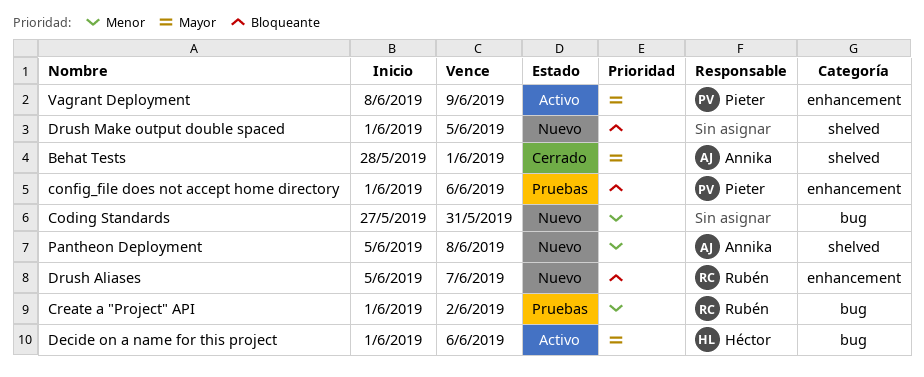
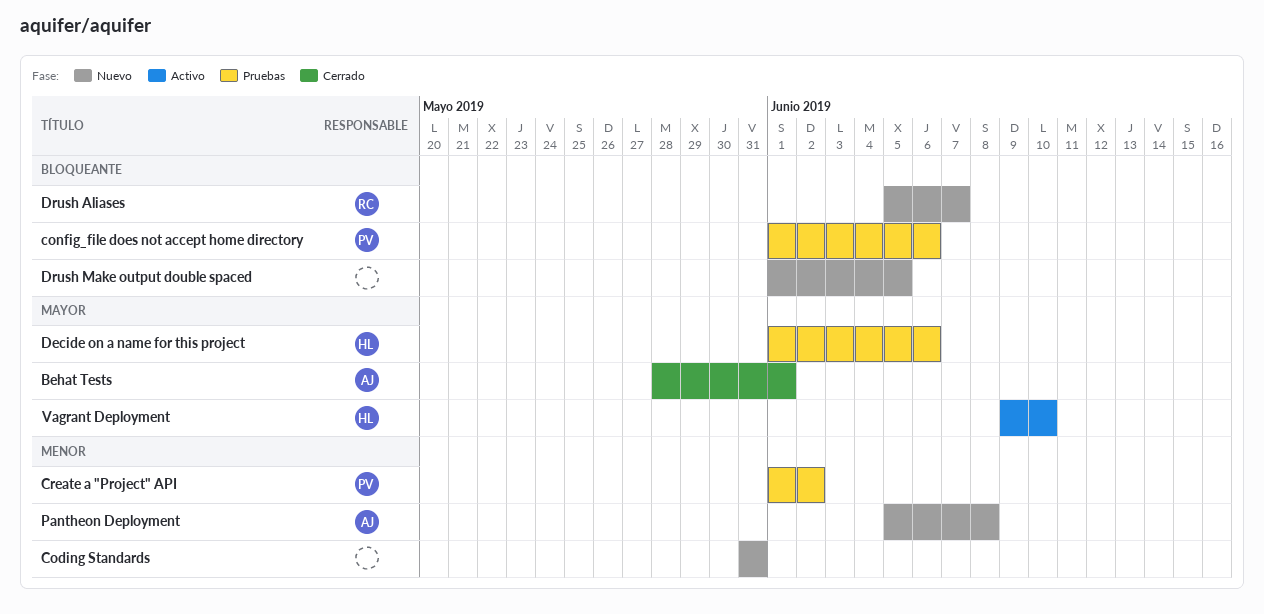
Coding Standards, start: May 27 -> May 31
Create a "Project" API, owner: Rubén -> Pieter
Decide on a name for this project, status: Activo -> Pruebas
Vagrant Deployment, owner: Pieter -> Héctor
Vagrant Deployment, start: Jun 8 -> Jun 9
Vagrant Deployment, due: Jun 9 -> Jun 10

